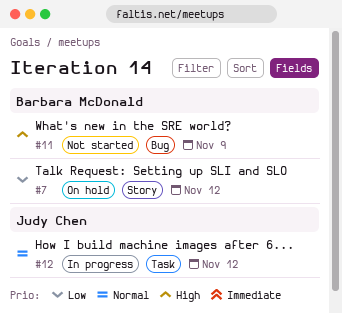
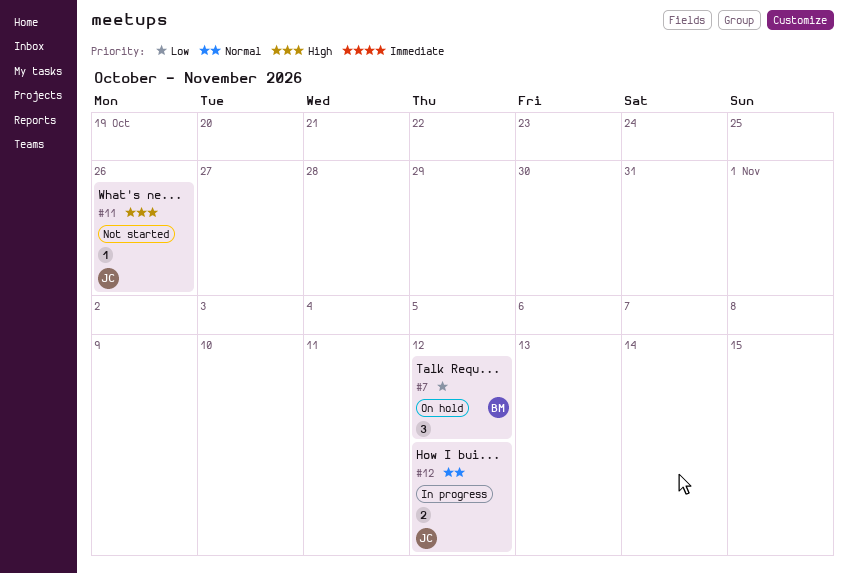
#11, owner: Barbara McDonald -> Judy Chen
#11, due: Nov 9 -> Oct 26

